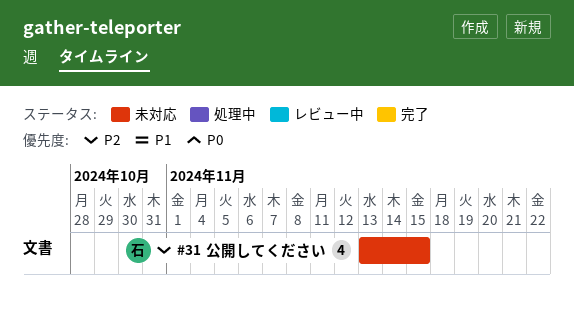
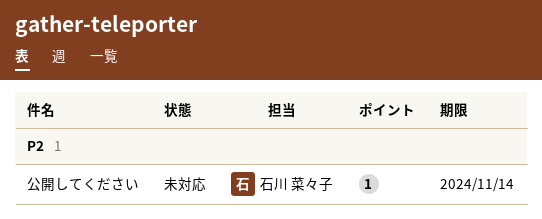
公開してください, estimate: 4 -> 1
公開してください, due: Nov 15 -> Nov 14

